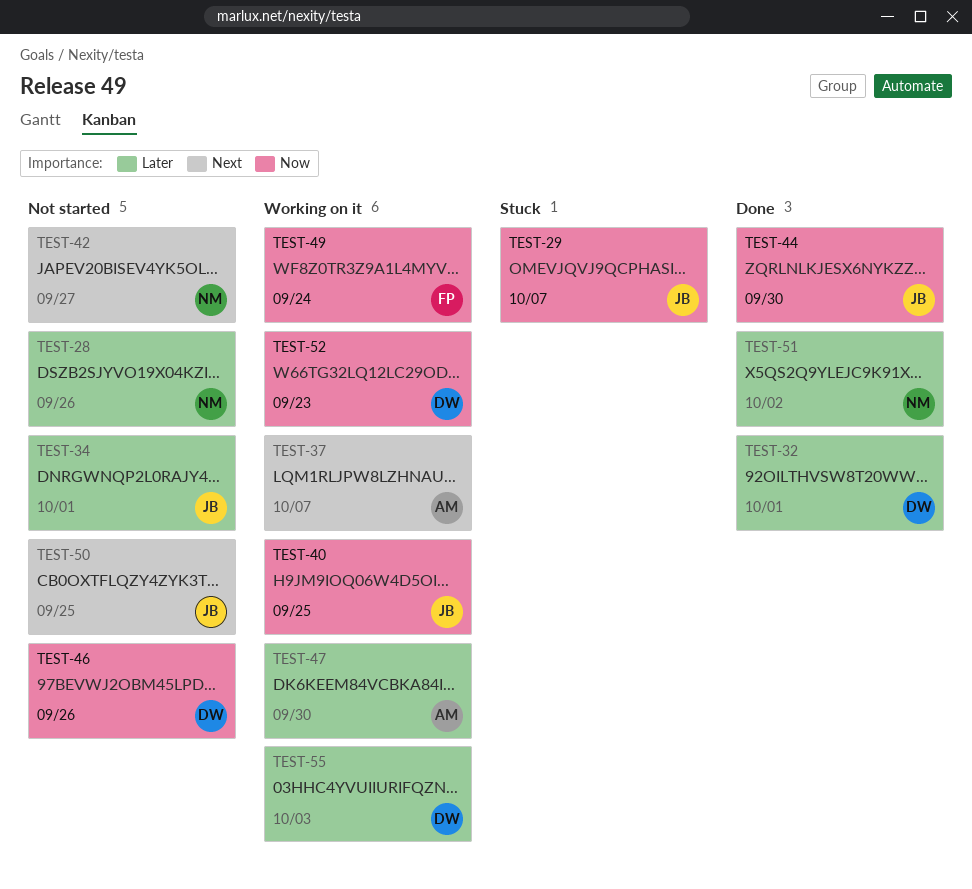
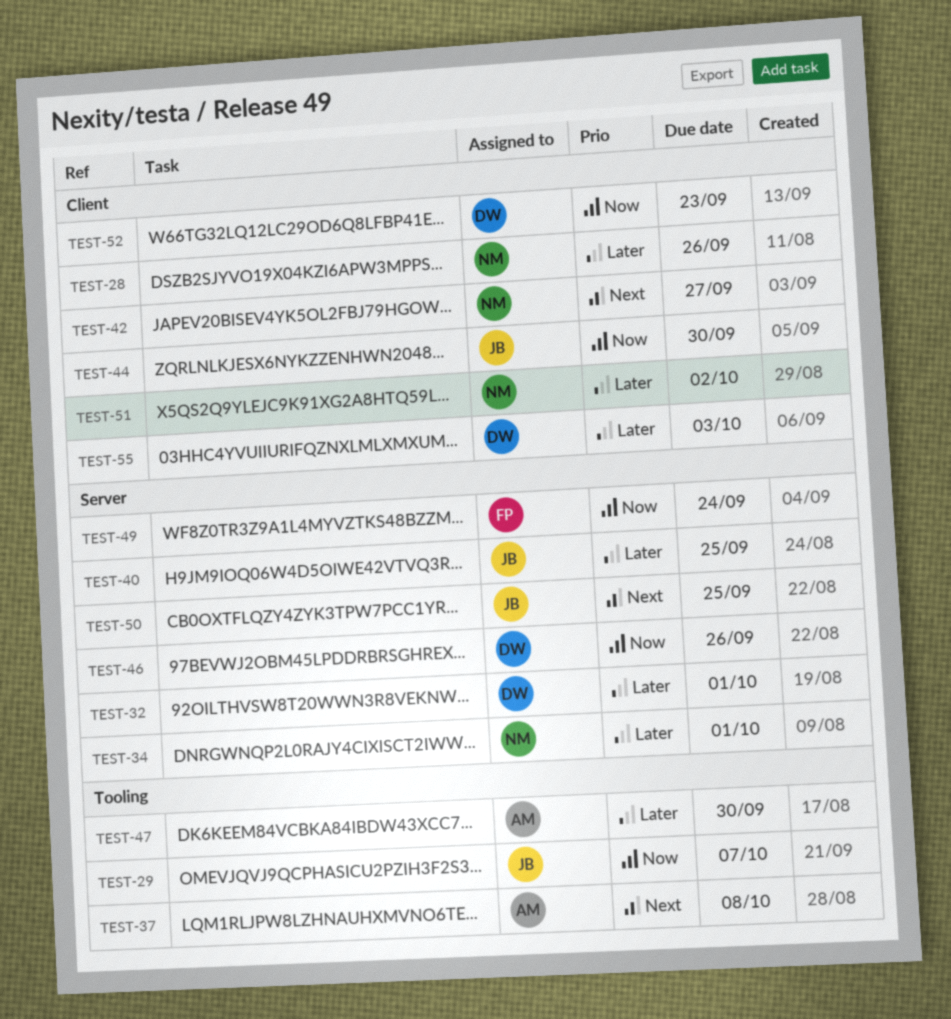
TEST-34, owner: JB -> NM
TEST-37, due: Oct 7 -> Oct 8
TEST-40, priority: Now -> Later

